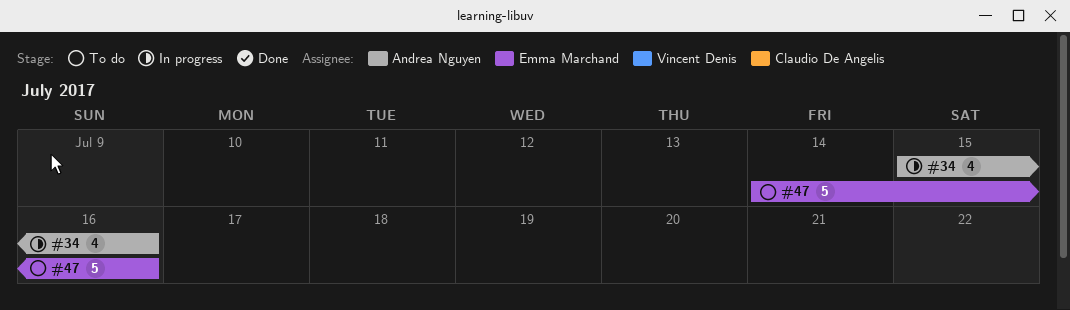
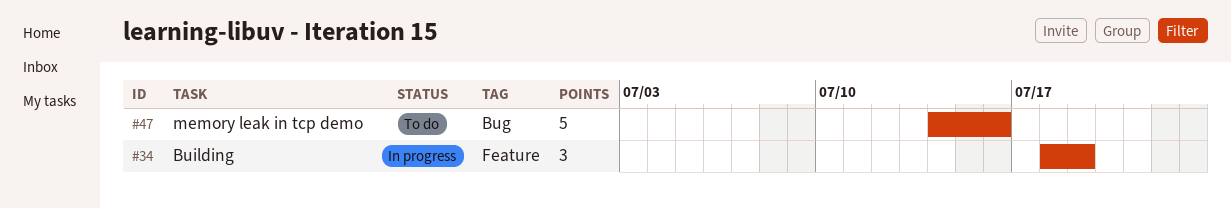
#34, estimate: 4 -> 3
#34, start: Jul 15 -> Jul 18
#34, due: Jul 16 -> Jul 19

